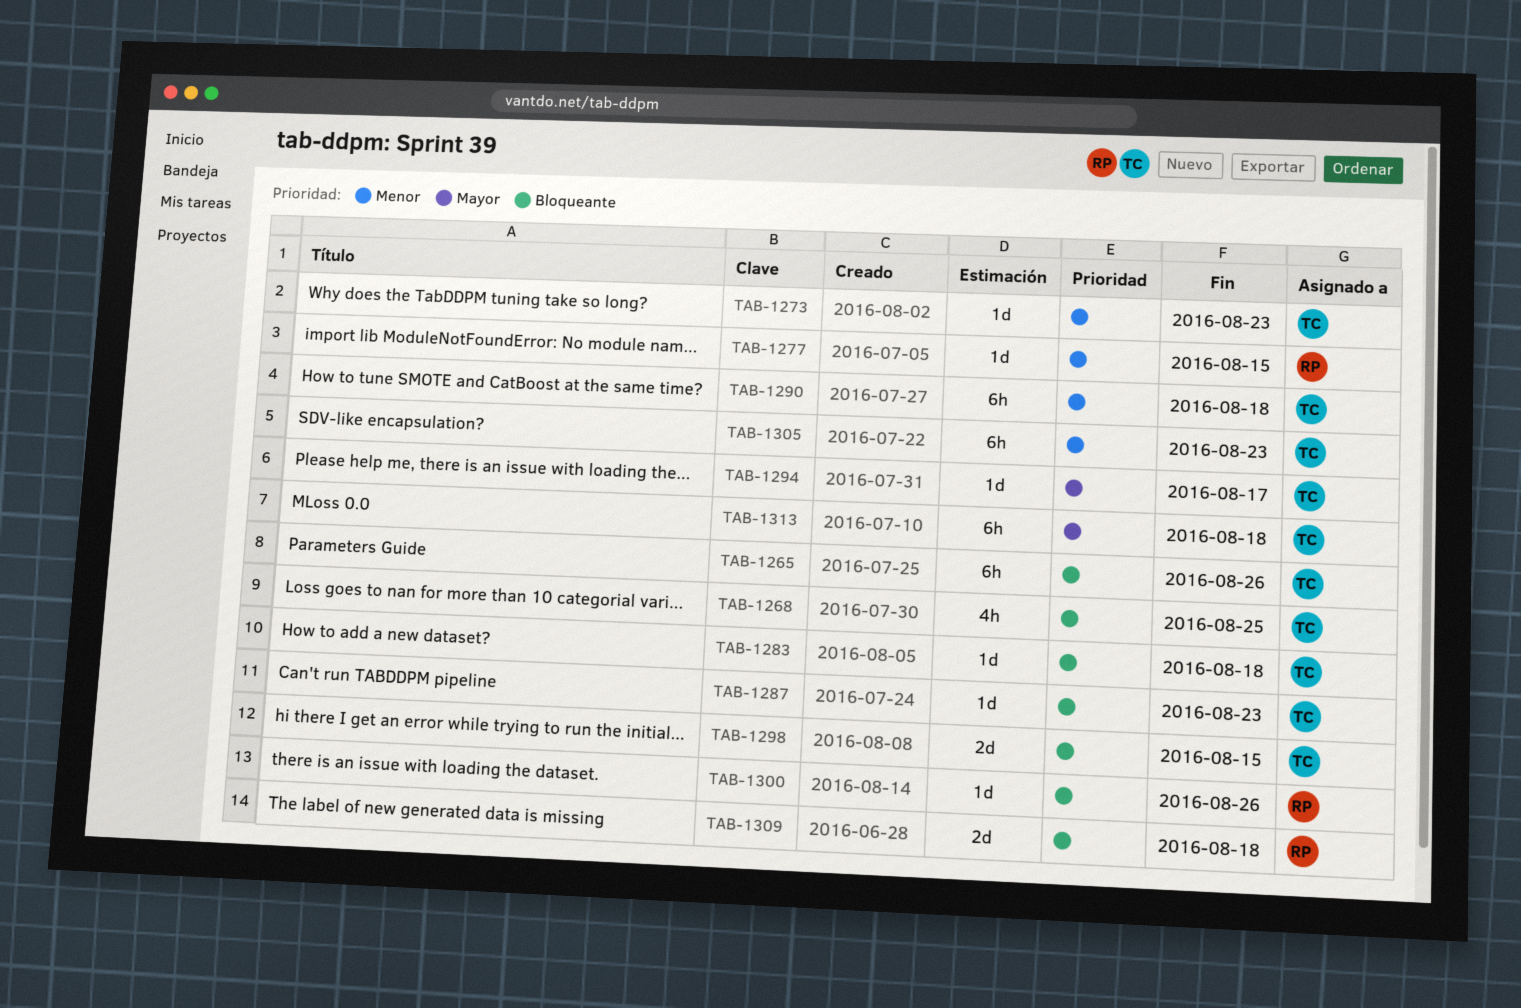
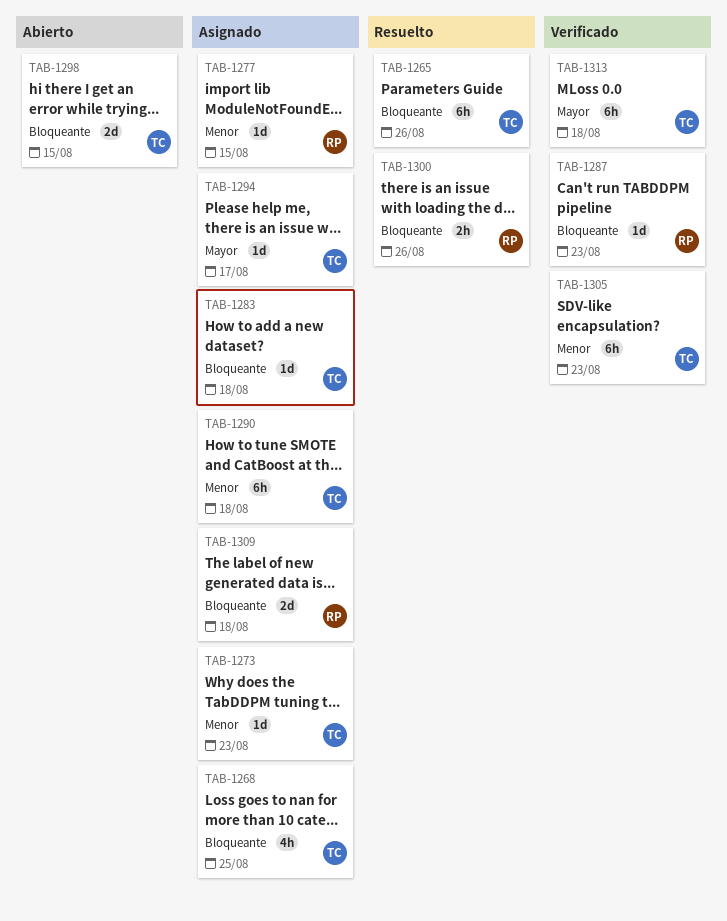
TAB-1287, owner: TC -> RP
TAB-1300, estimate: 1d -> 2h

